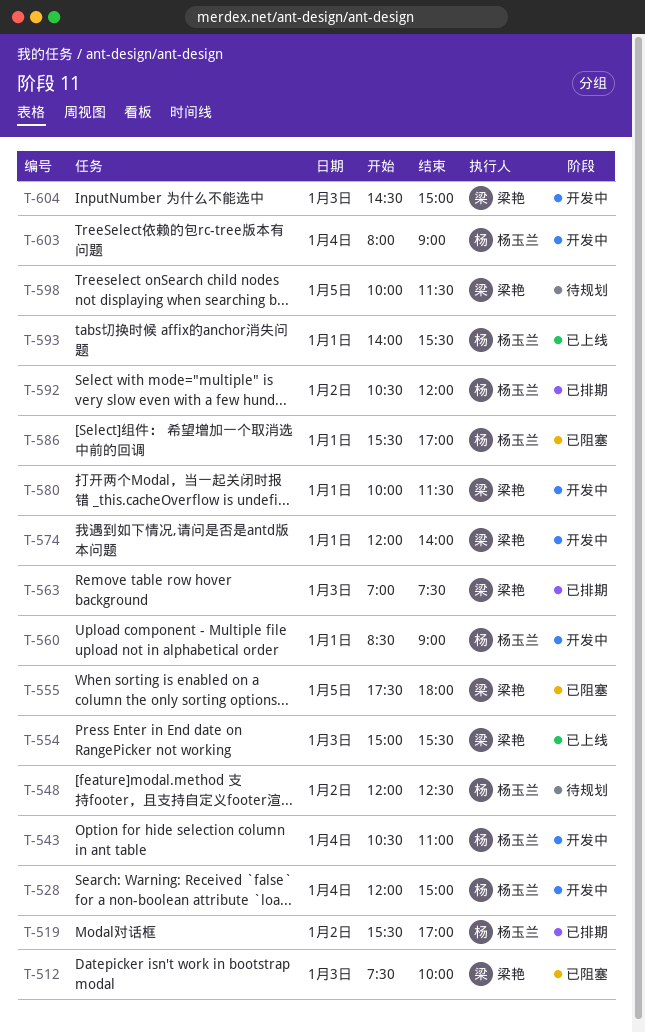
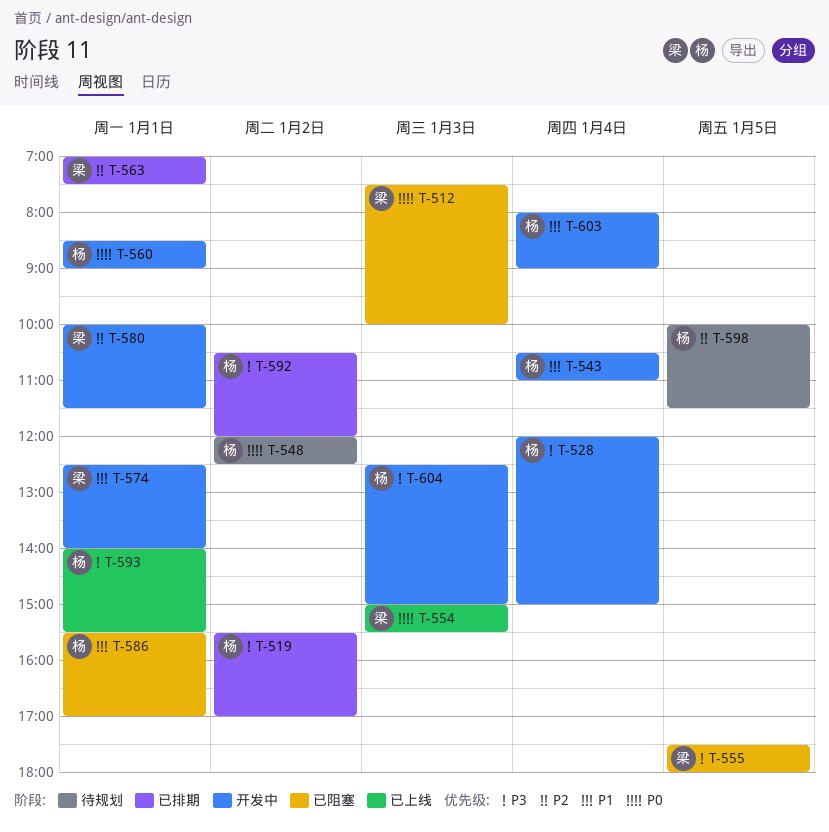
T-563, day: Jan 3 -> Jan 1
T-574, begins: 12:00 -> 12:30
T-598, owner: 梁艳 -> 杨玉兰
T-604, owner: 梁艳 -> 杨玉兰
T-604, begins: 14:30 -> 12:30

